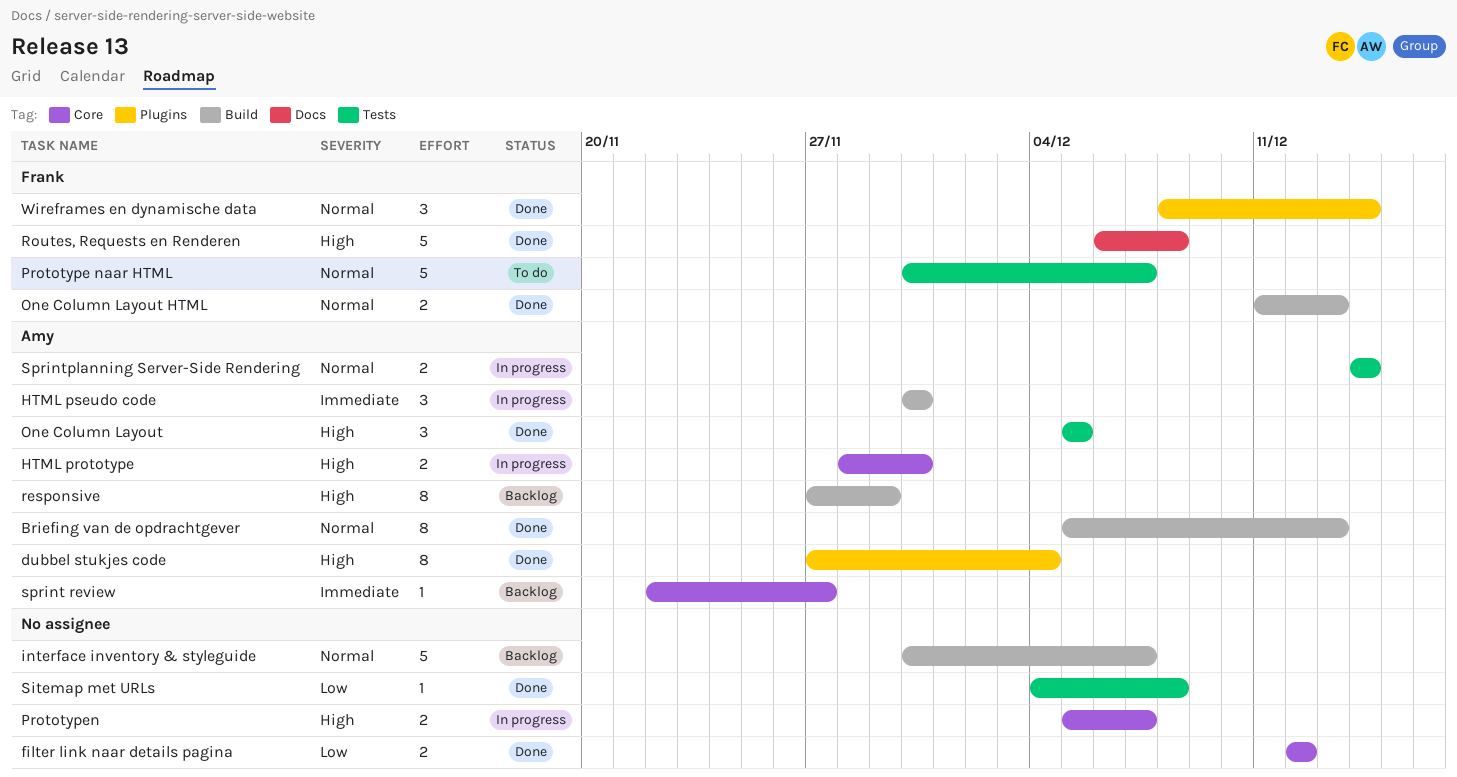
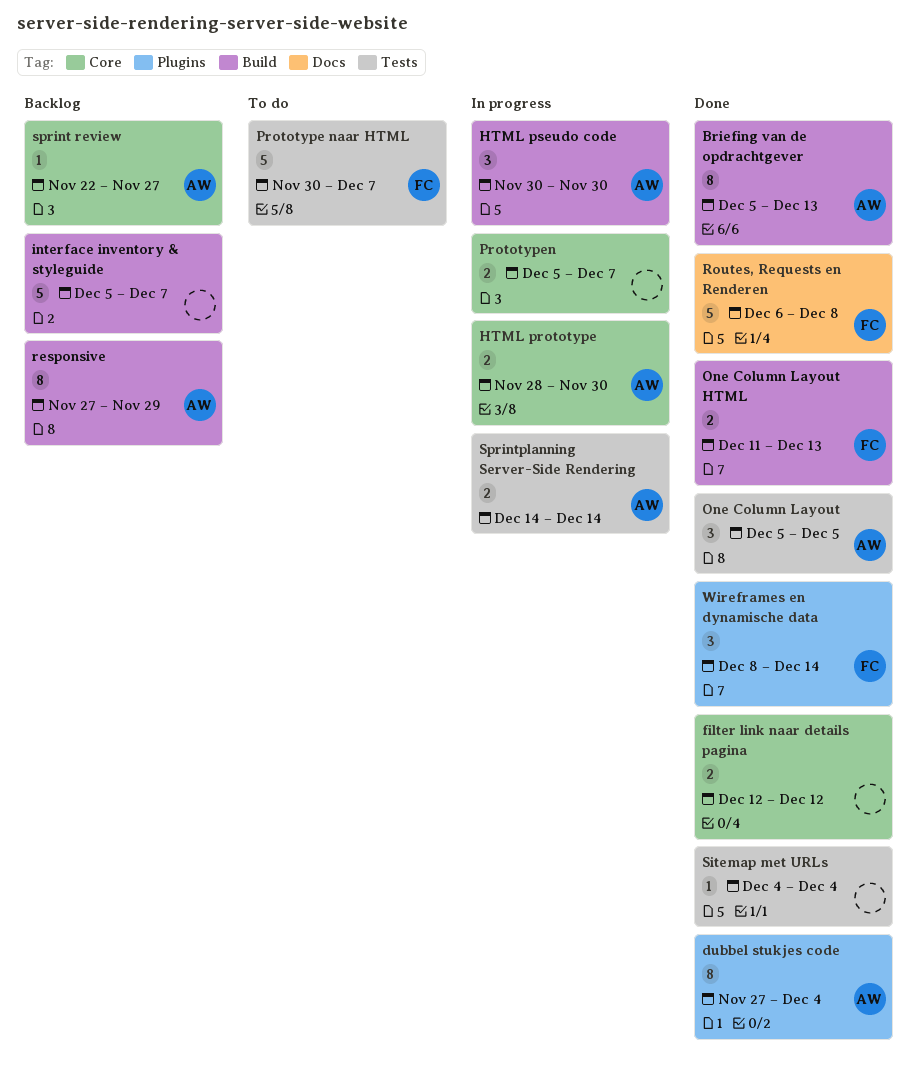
interface inventory & styleguide, start: Nov 30 -> Dec 5
Sitemap met URLs, due: Dec 8 -> Dec 4

